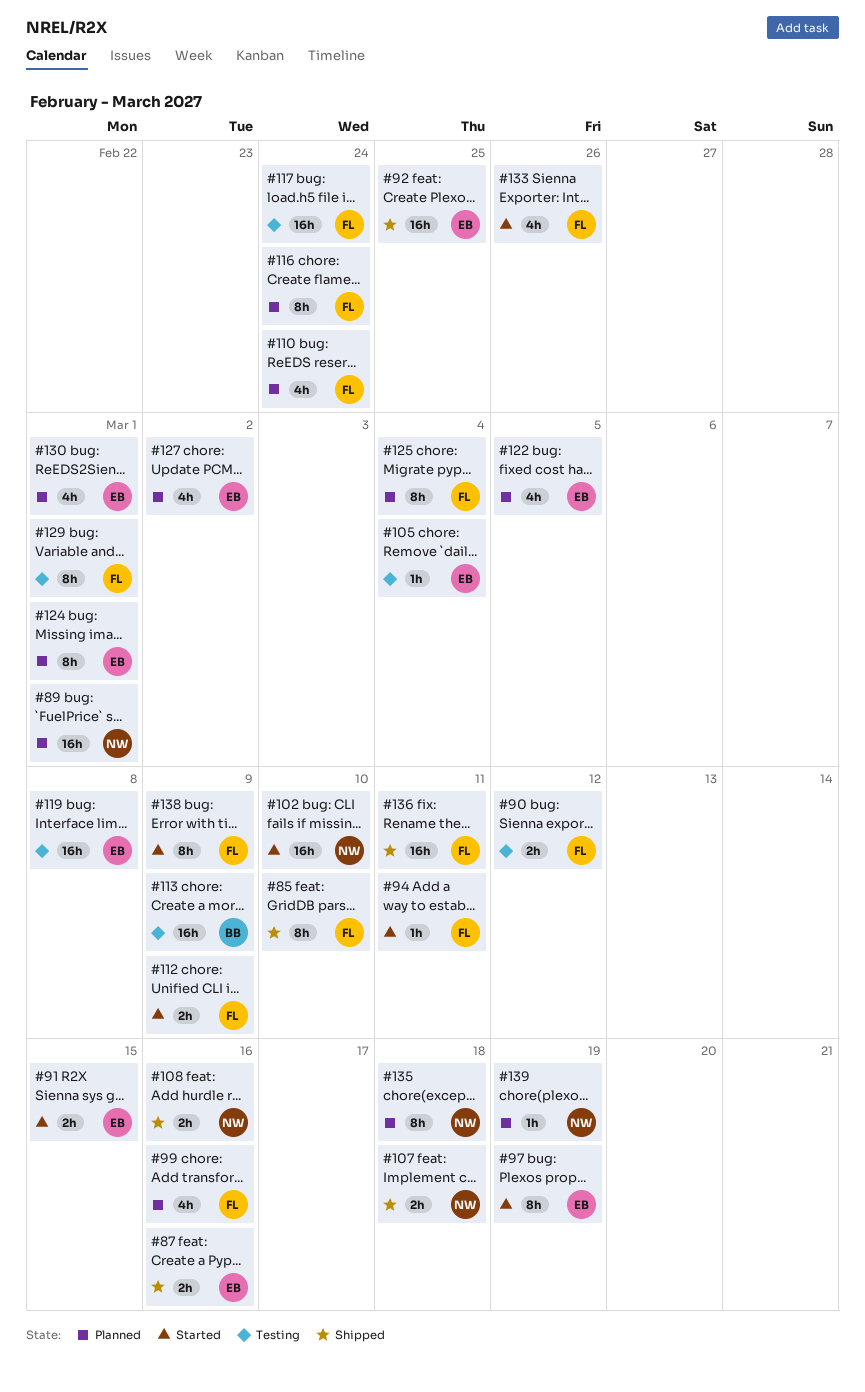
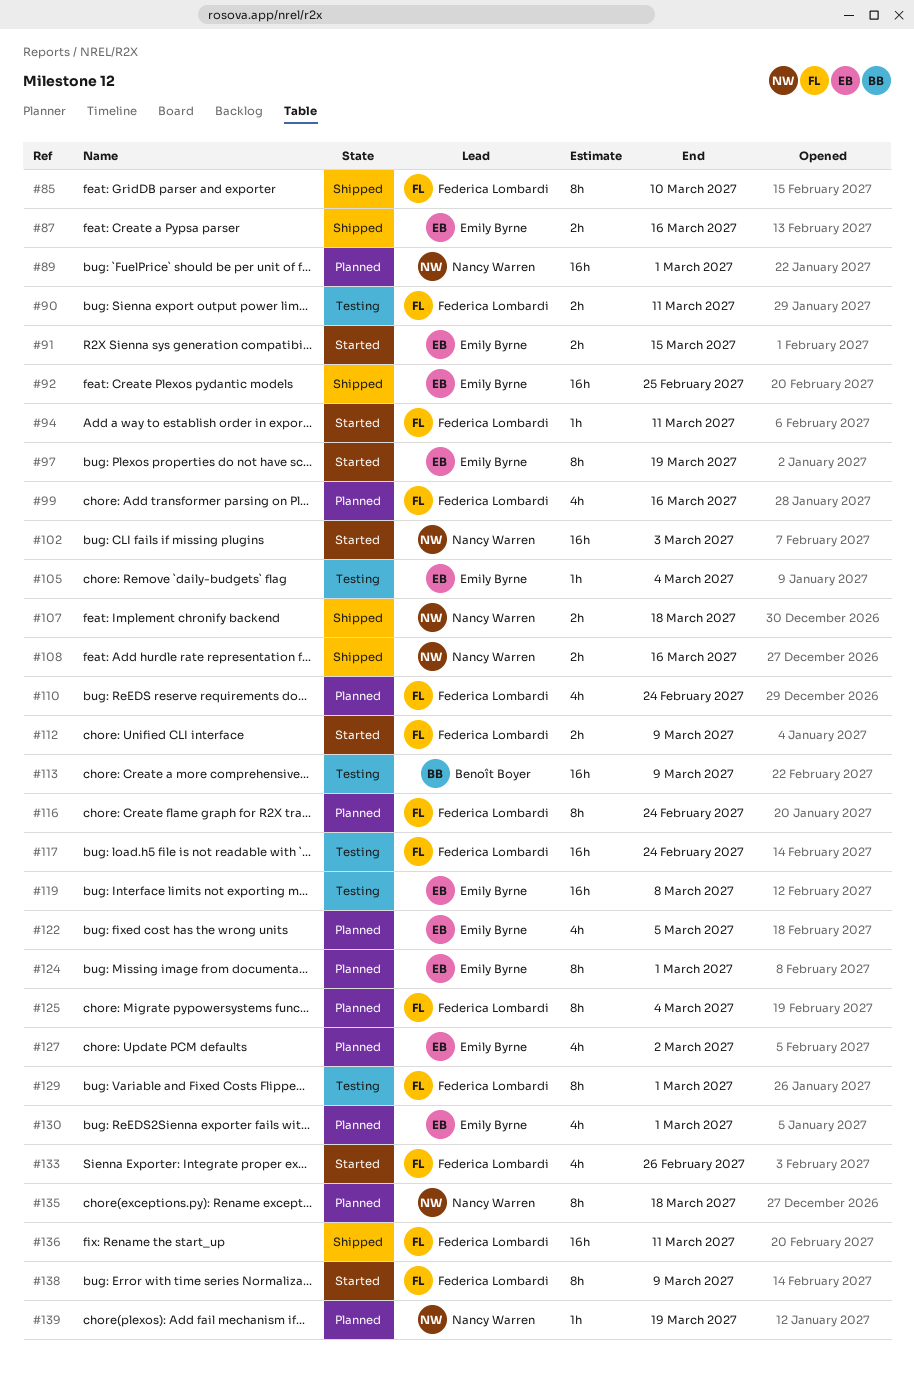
#90, due: Mar 12 -> Mar 11
#102, due: Mar 10 -> Mar 3

